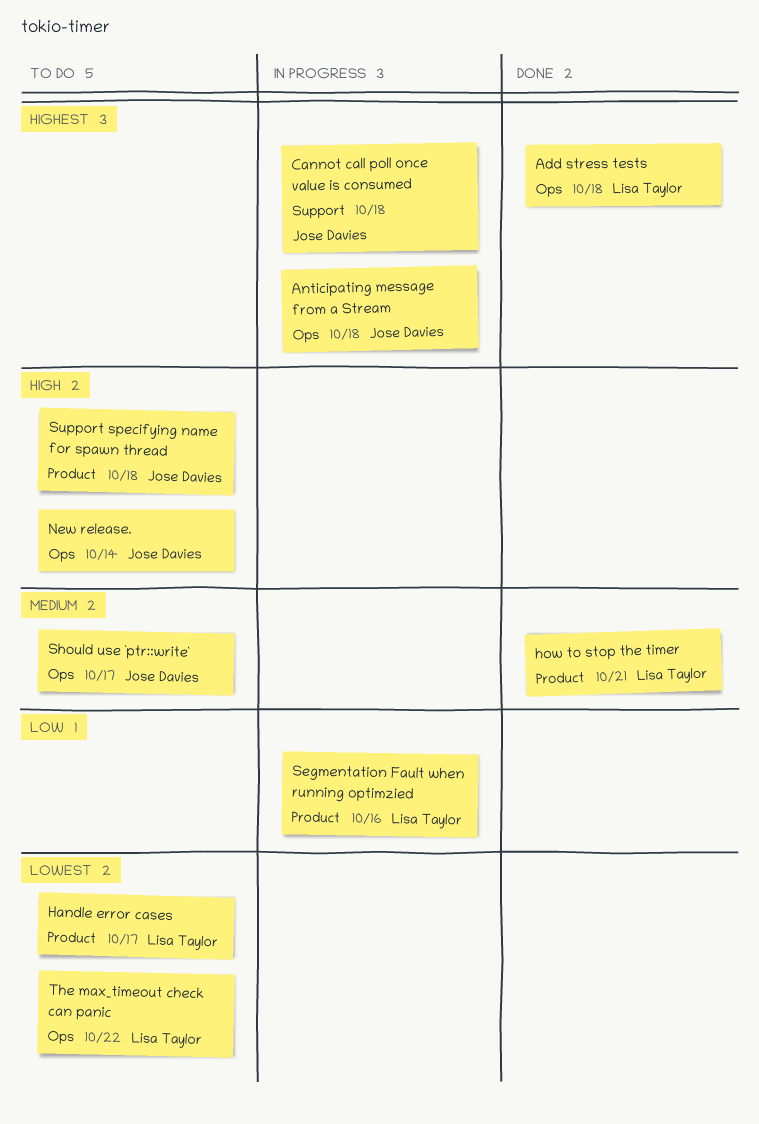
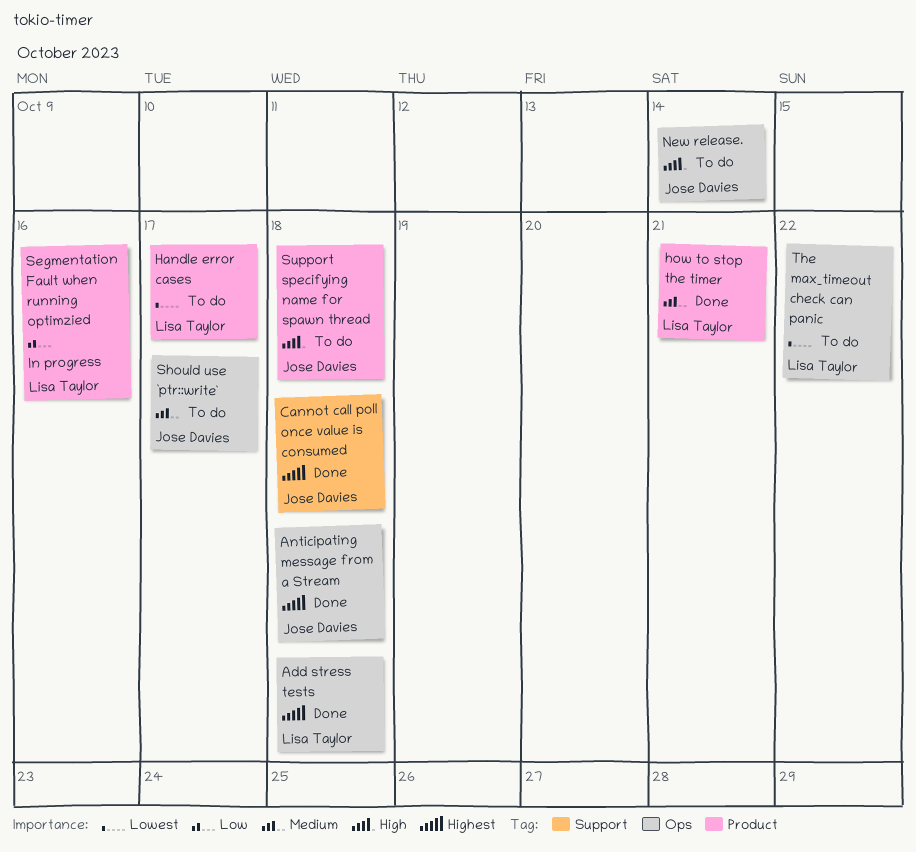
Anticipating message from a Stream, status: In progress -> Done
Cannot call poll once value is consumed, status: In progress -> Done

